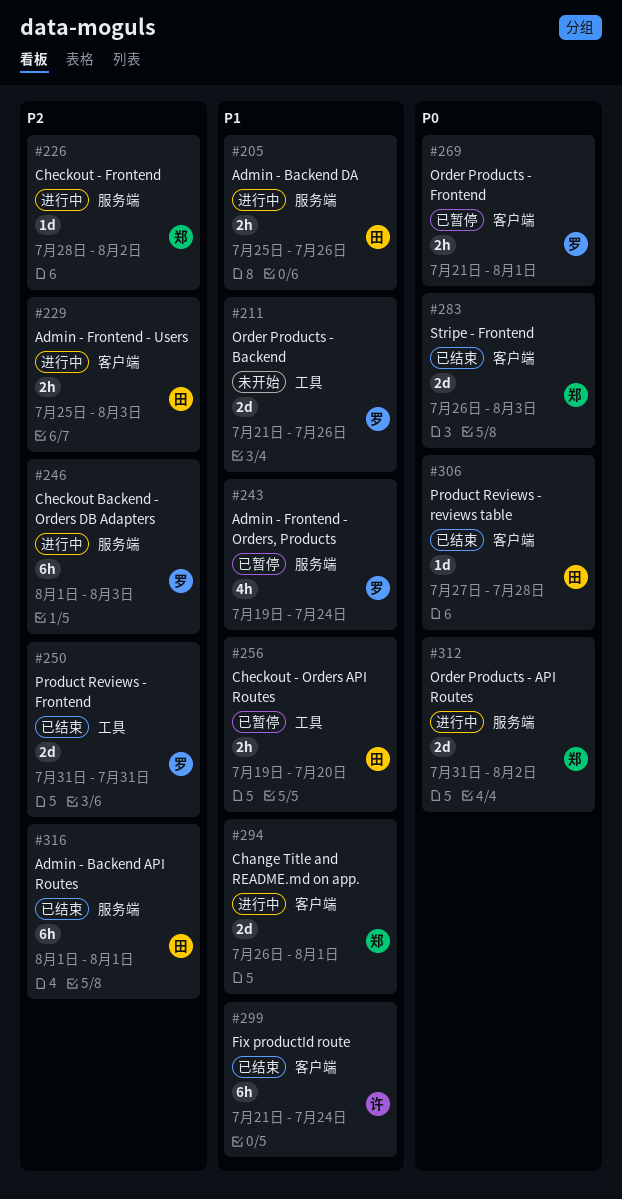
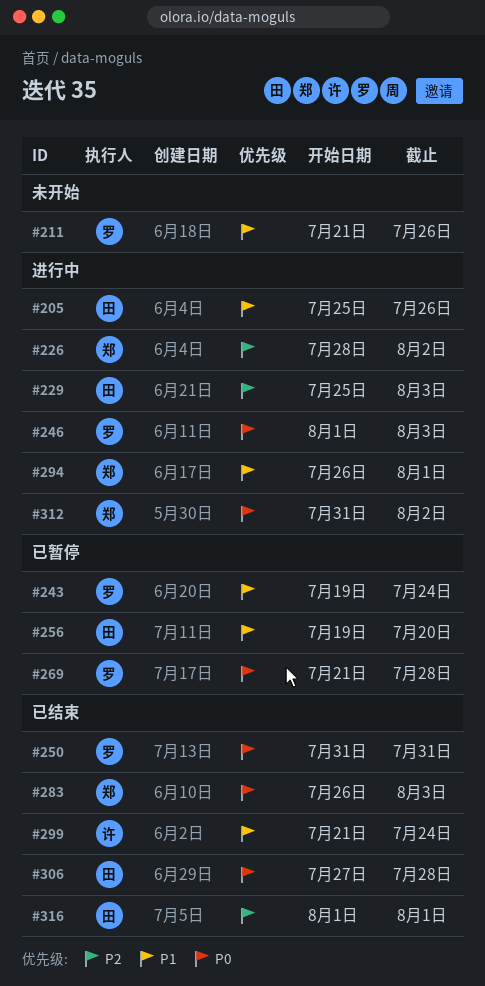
#246, priority: P2 -> P0
#250, priority: P2 -> P0
#269, due: Aug 1 -> Jul 28

